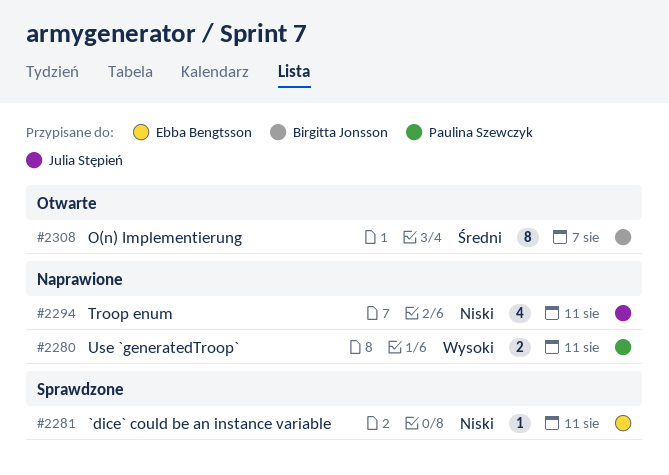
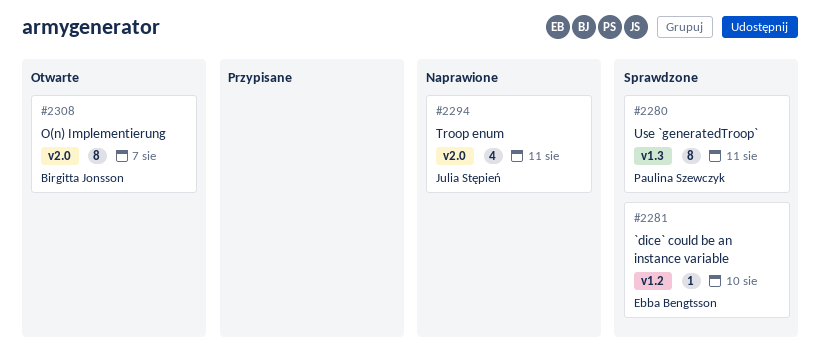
#2280, status: Naprawione -> Sprawdzone
#2280, estimate: 2 -> 8
#2281, due: Aug 11 -> Aug 10

